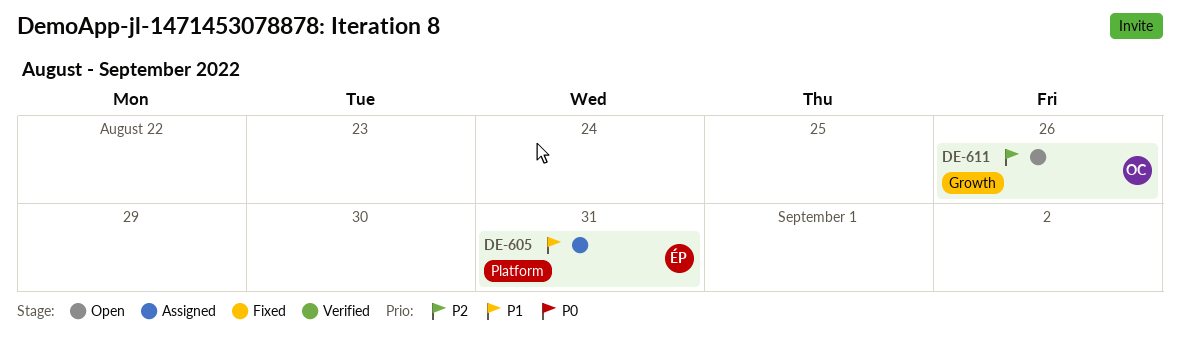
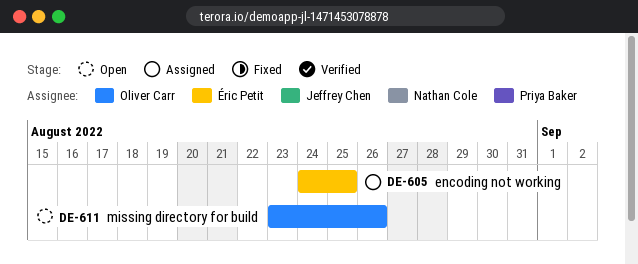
DE-605, due: Aug 31 -> Aug 25

